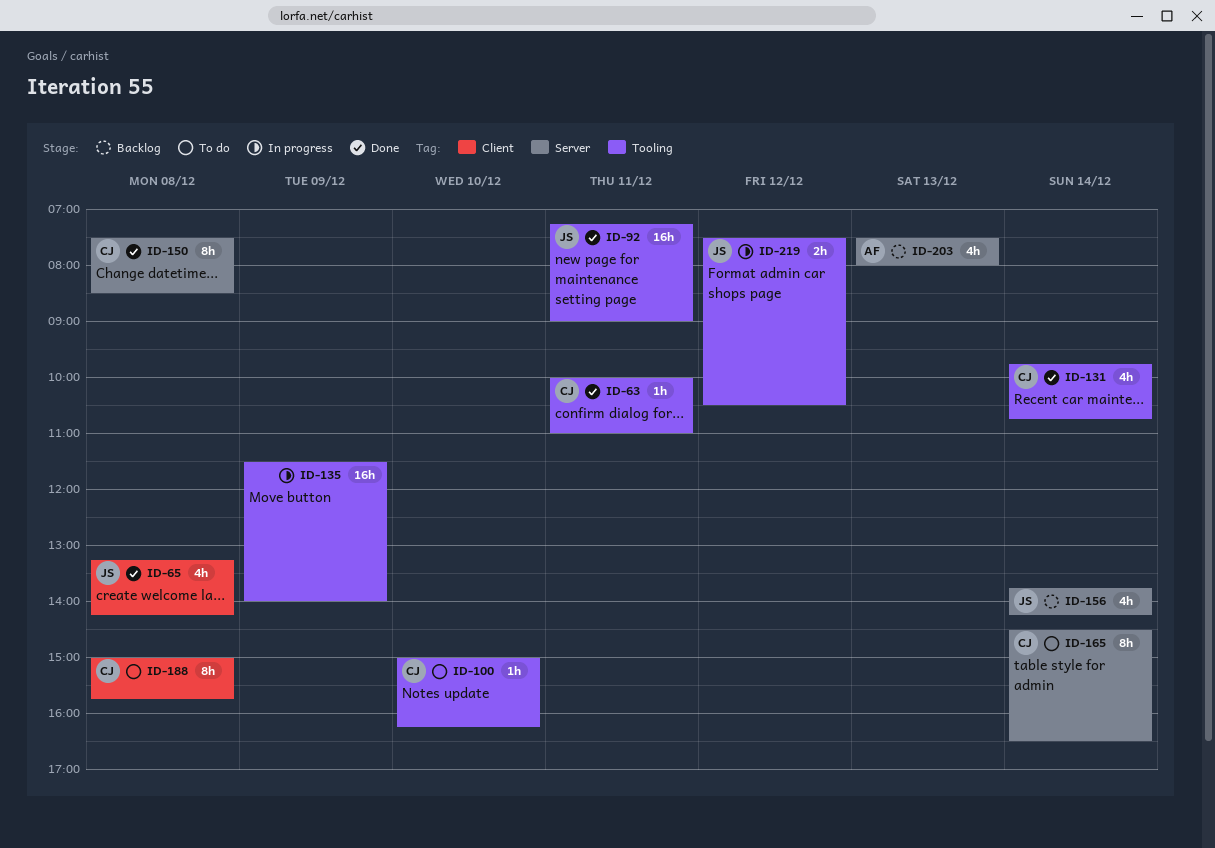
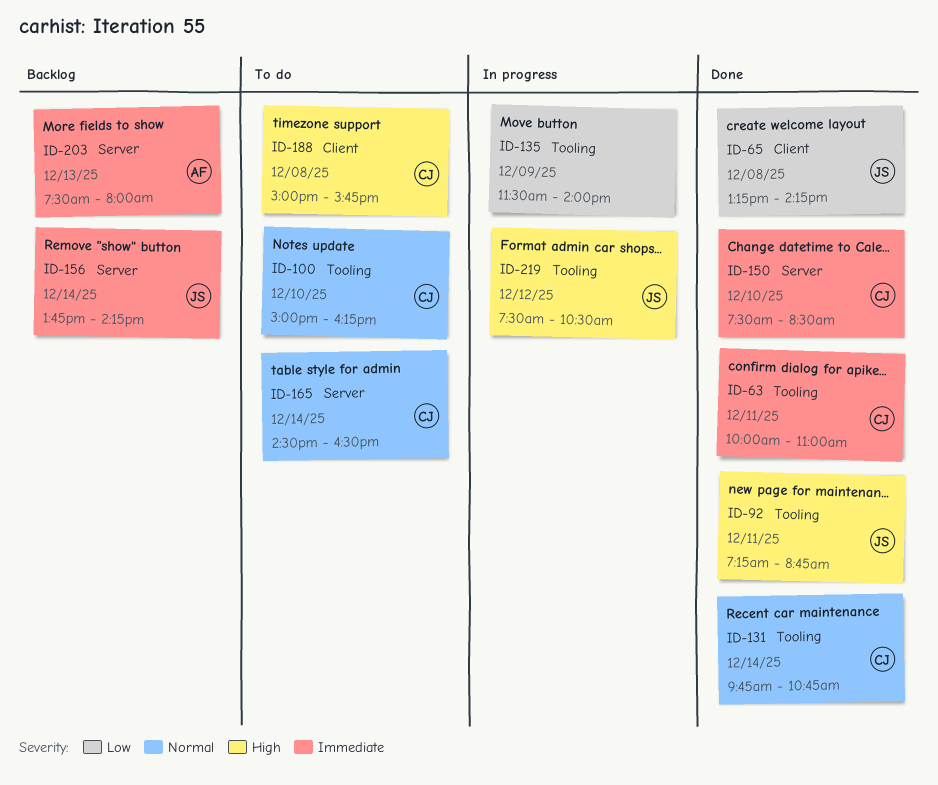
ID-92, ends: 09:00 -> 08:45
ID-150, day: Dec 8 -> Dec 10

